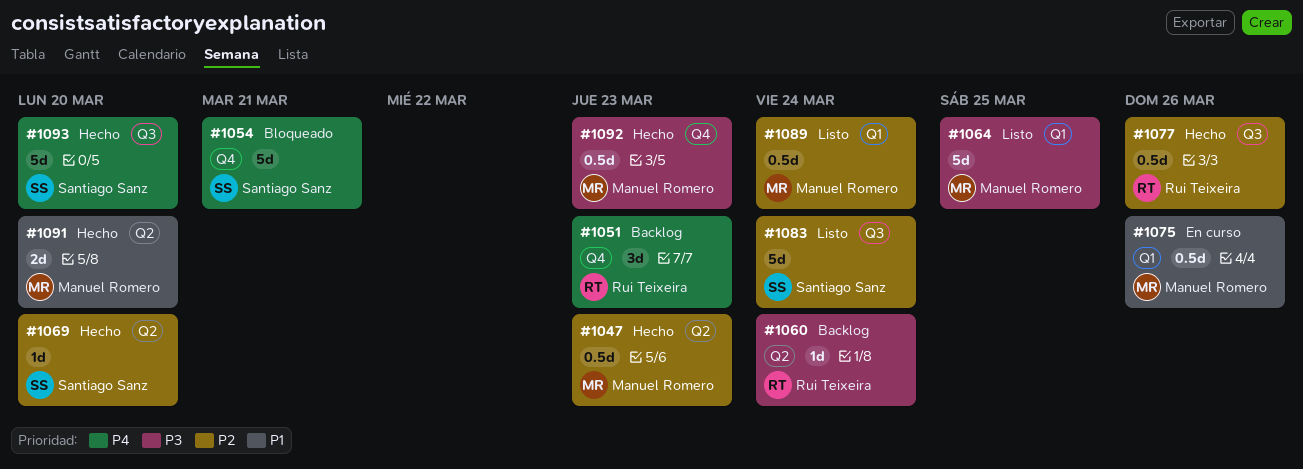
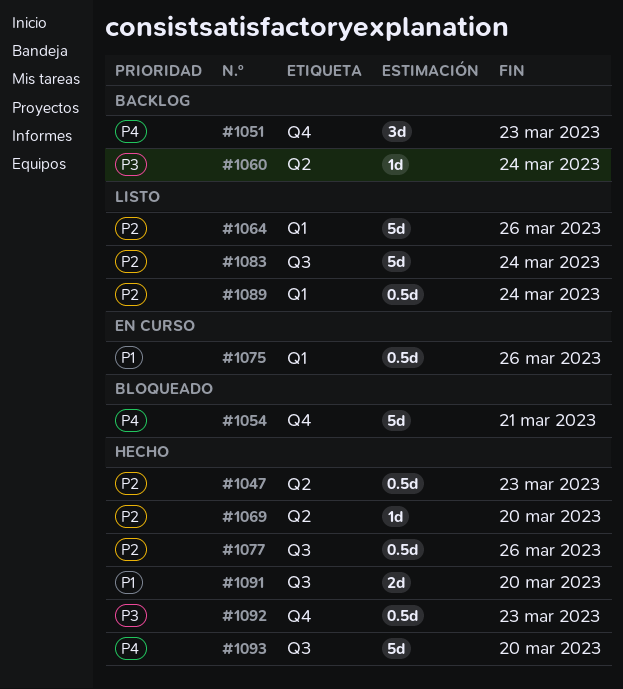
#1064, priority: P3 -> P2
#1064, due: Mar 25 -> Mar 26
#1091, label: Q2 -> Q3

